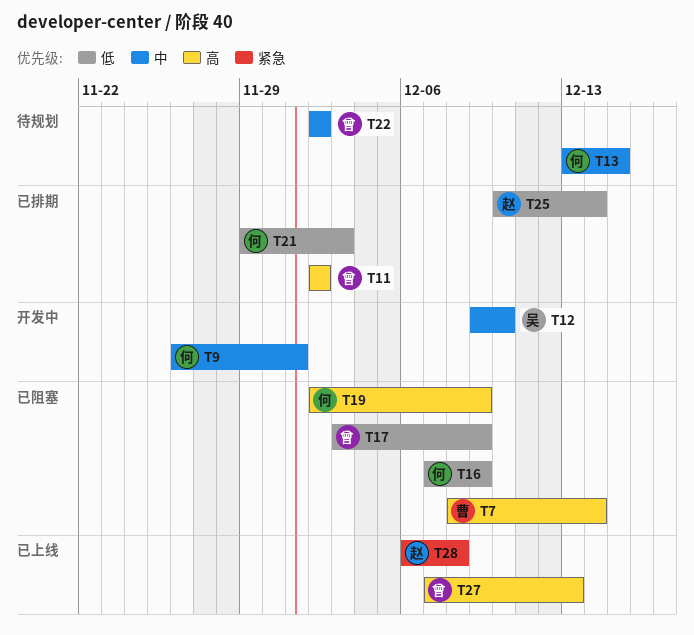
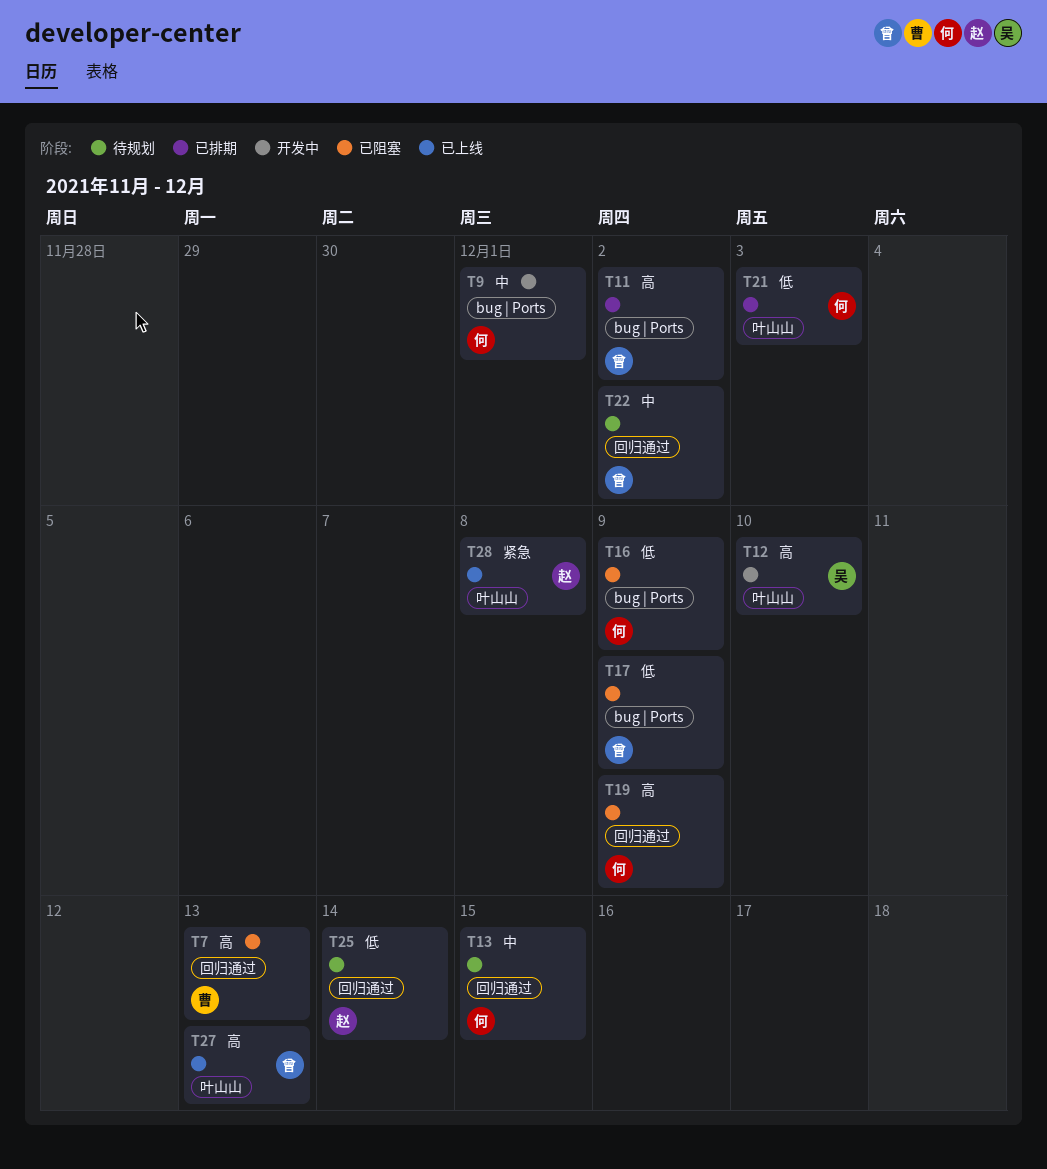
T7, due: Dec 14 -> Dec 13
T12, priority: 中 -> 高
T25, status: 已排期 -> 待规划

